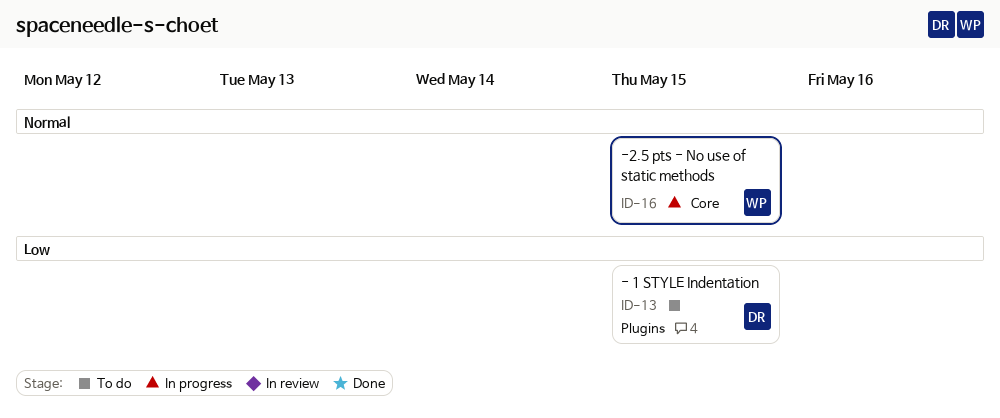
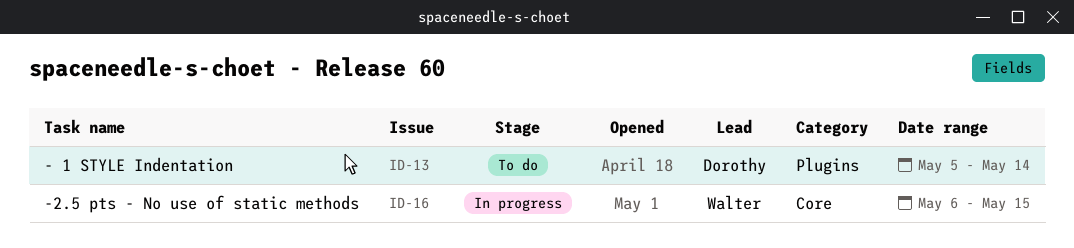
ID-13, due: May 15 -> May 14

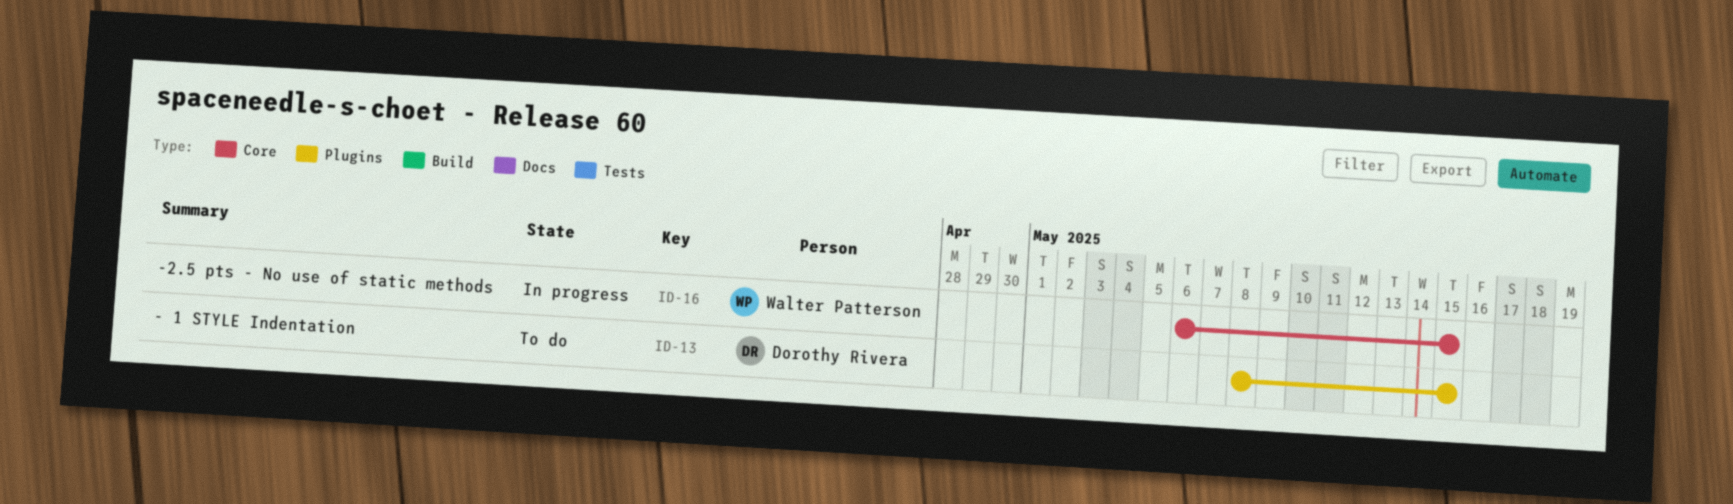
ID-13, start: May 5 -> May 8
ID-13, due: May 14 -> May 15

